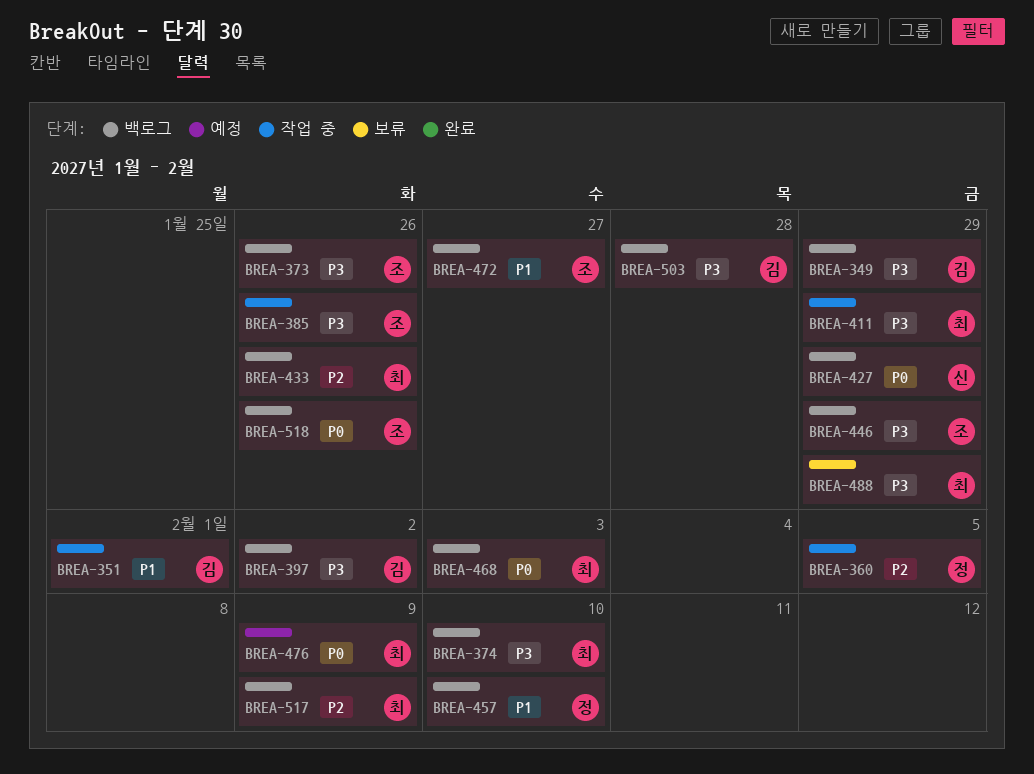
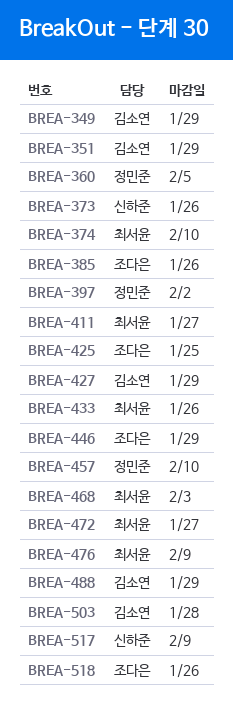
BREA-351, due: Feb 1 -> Jan 29
BREA-373, owner: 조다은 -> 신하준
BREA-397, owner: 김소연 -> 정민준
BREA-411, due: Jan 29 -> Jan 27
BREA-425: none -> present
BREA-427, owner: 신하준 -> 김소연
BREA-472, owner: 조다은 -> 최서윤
BREA-488, owner: 최서윤 -> 김소연
BREA-517, owner: 최서윤 -> 신하준

